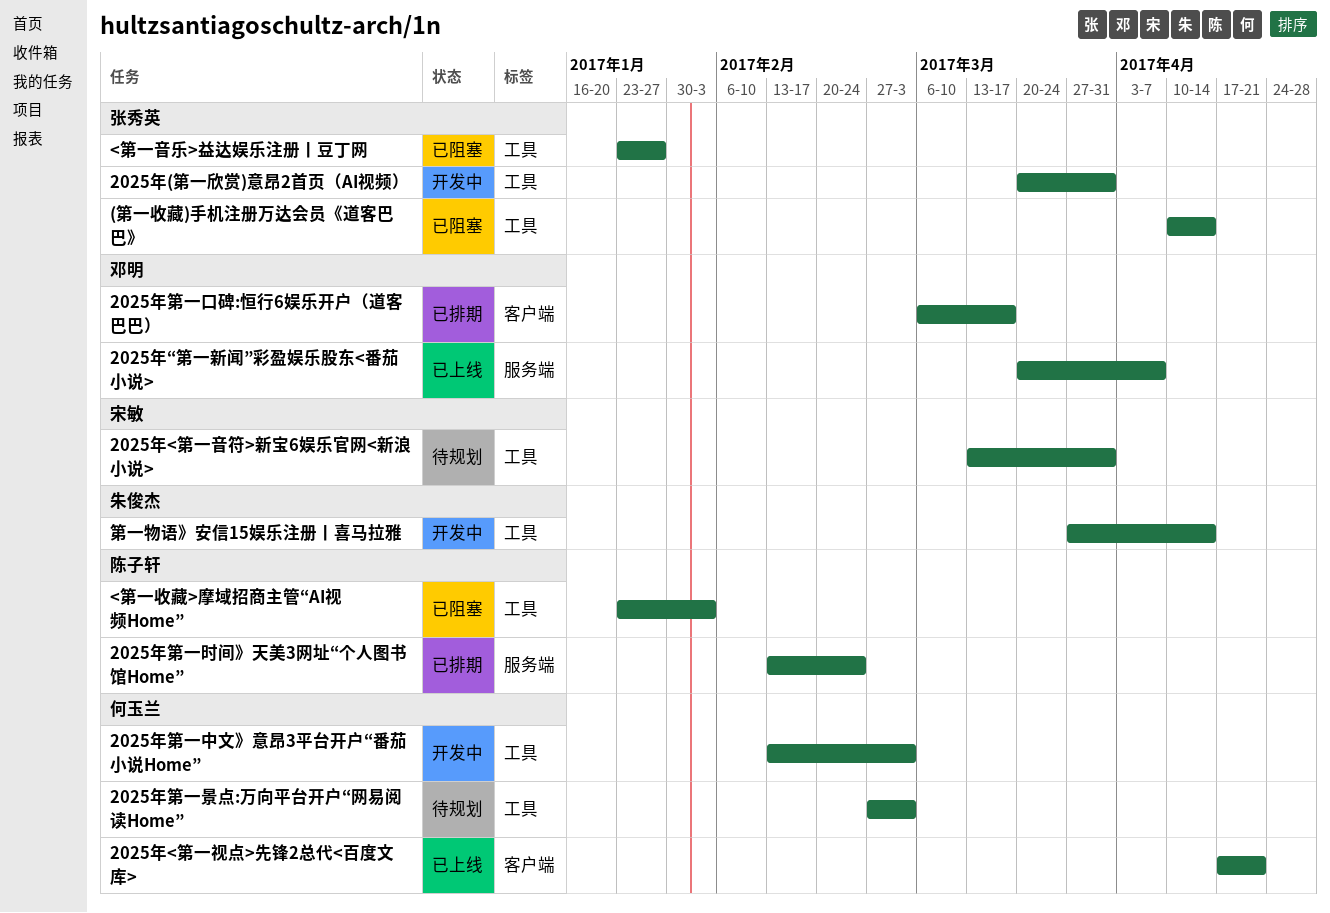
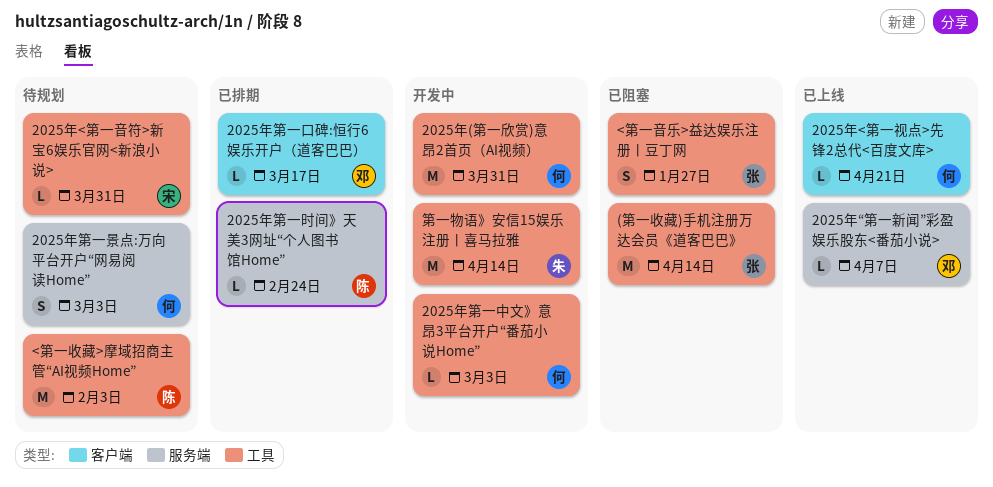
2025年(第一欣赏)意昂2首页（AI视频）, owner: 张秀英 -> 何玉兰
2025年第一景点:万向平台开户“网易阅读Home”, label: 工具 -> 服务端
<第一收藏>摩域招商主管“AI视频Home”, status: 已阻塞 -> 待规划

